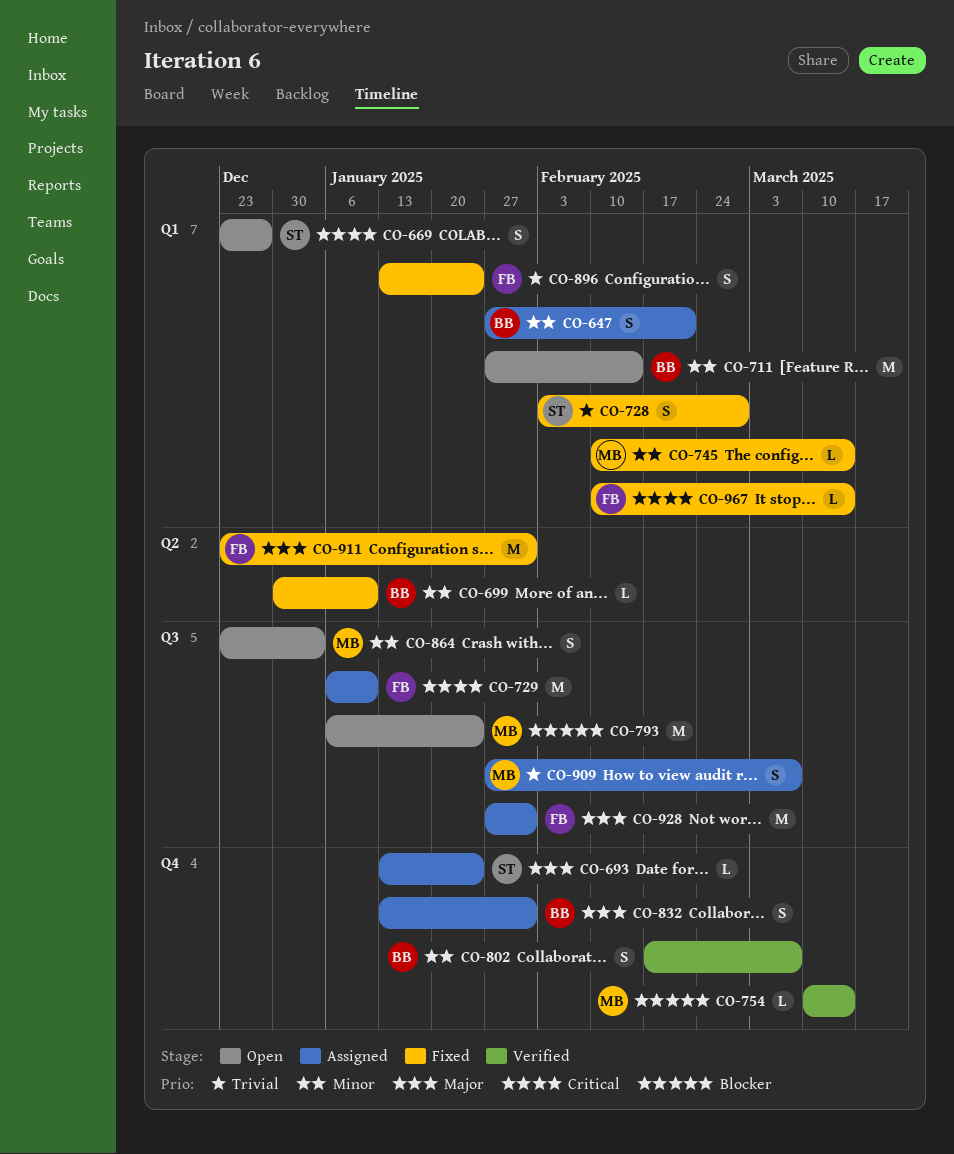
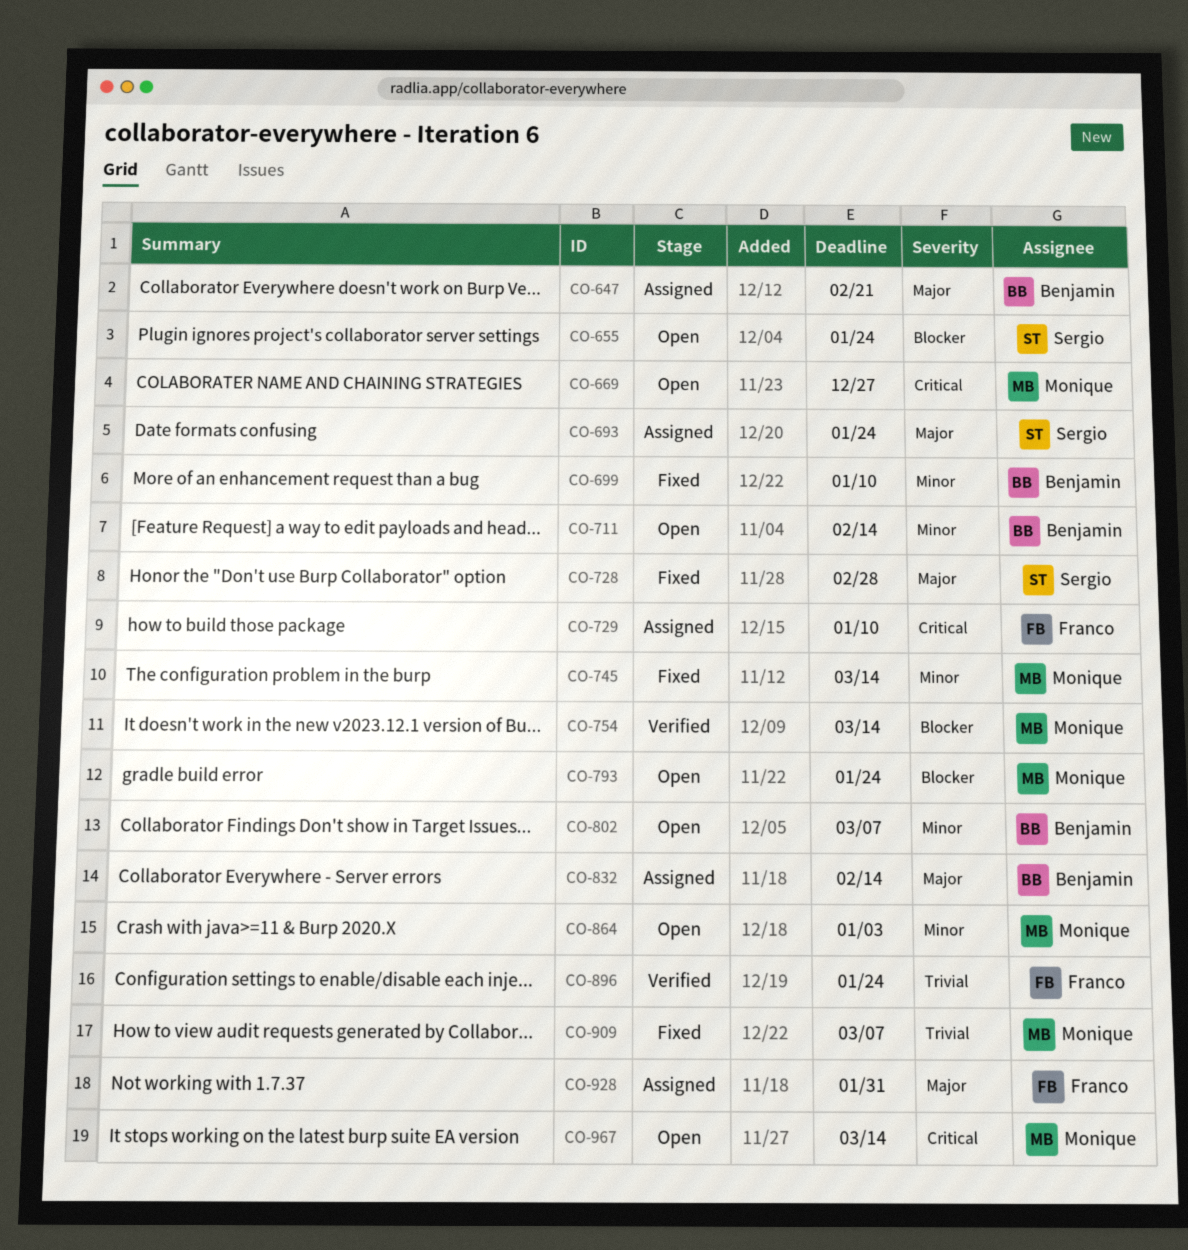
CO-647, priority: Minor -> Major
CO-655: none -> present
CO-669, owner: Sergio -> Monique
CO-728, priority: Trivial -> Major
CO-802, status: Verified -> Open
CO-832, due: Jan 31 -> Feb 14
CO-896, status: Fixed -> Verified
CO-909, status: Assigned -> Fixed
CO-911: present -> none
CO-967, status: Fixed -> Open
CO-967, owner: Franco -> Monique

